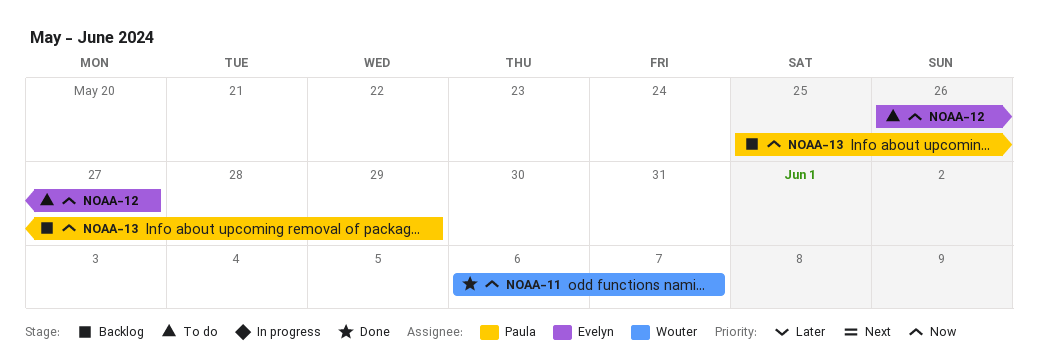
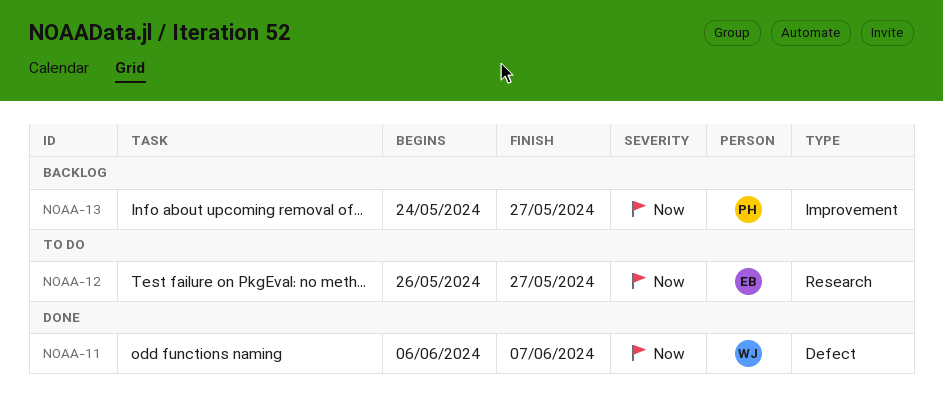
NOAA-13, start: May 25 -> May 24
NOAA-13, due: May 29 -> May 27

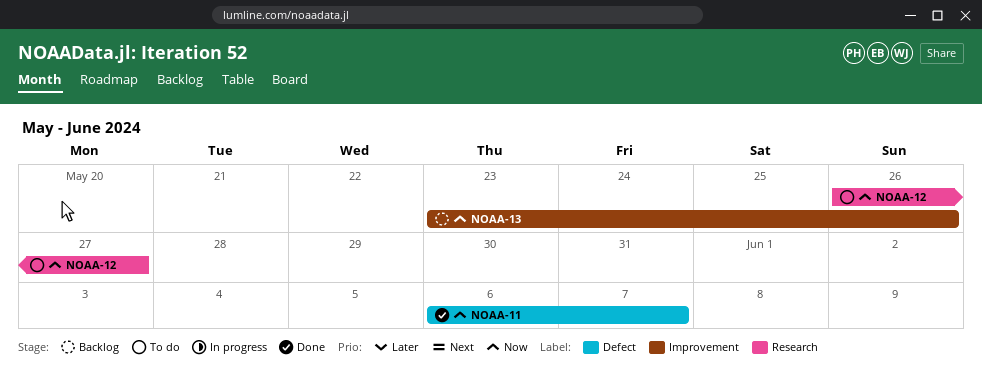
NOAA-13, start: May 24 -> May 23
NOAA-13, due: May 27 -> May 26

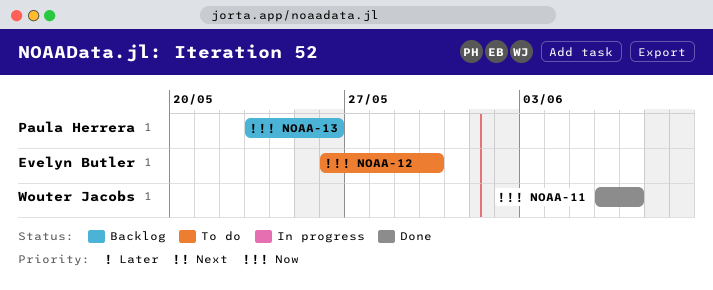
NOAA-12, due: May 27 -> May 30

